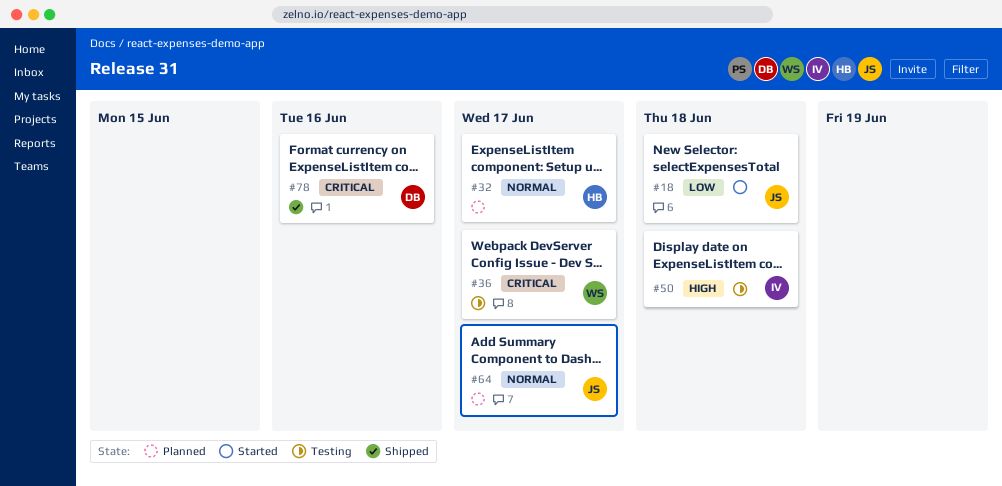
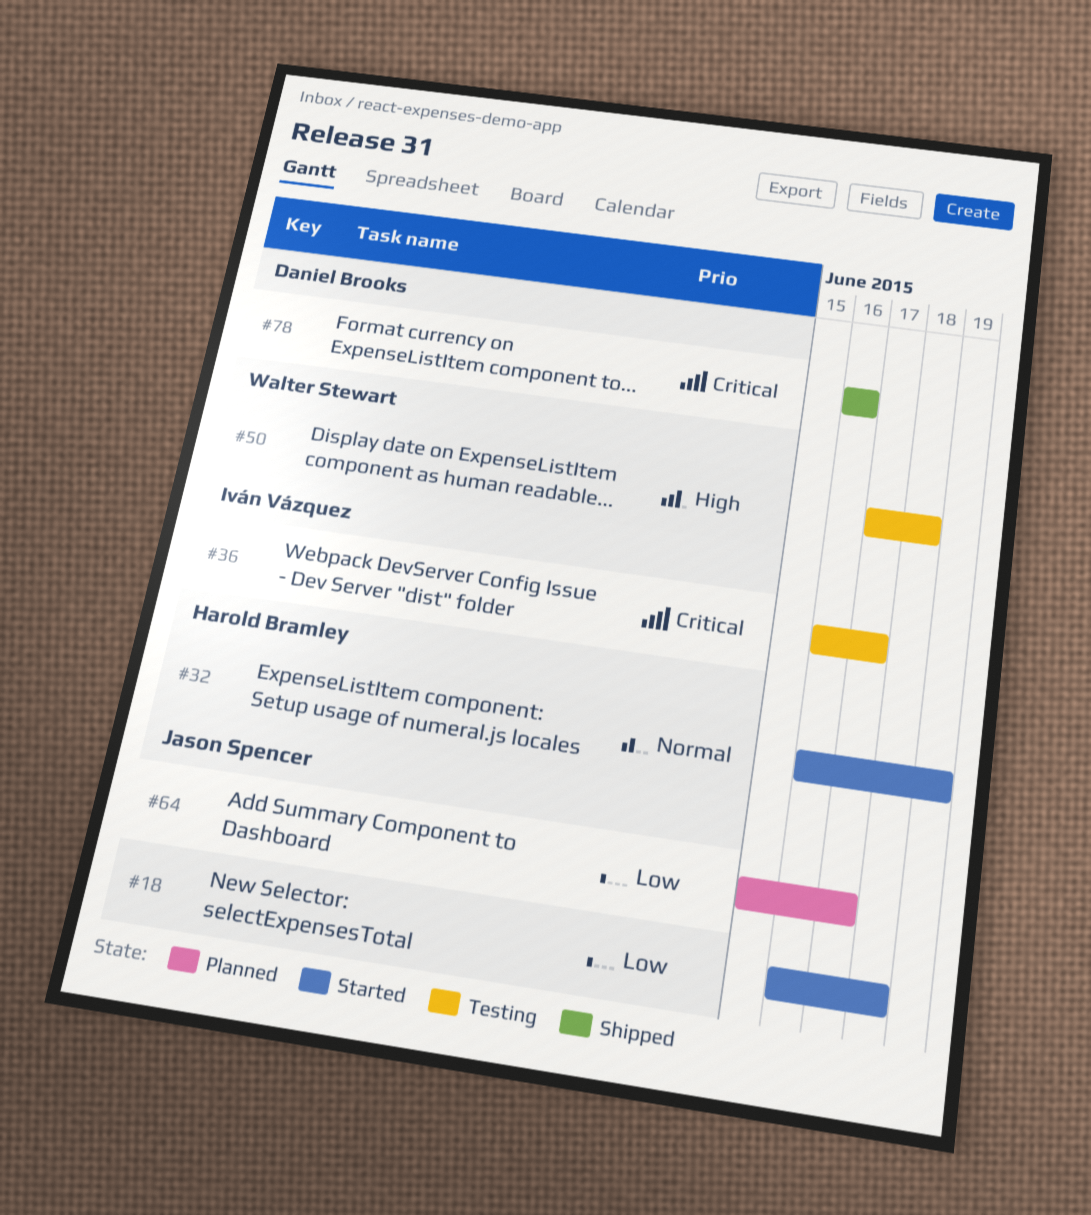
#32, status: Planned -> Started
#32, due: Jun 17 -> Jun 19
#36, owner: Walter Stewart -> Iván Vázquez
#50, owner: Iván Vázquez -> Walter Stewart
#64, priority: Normal -> Low

